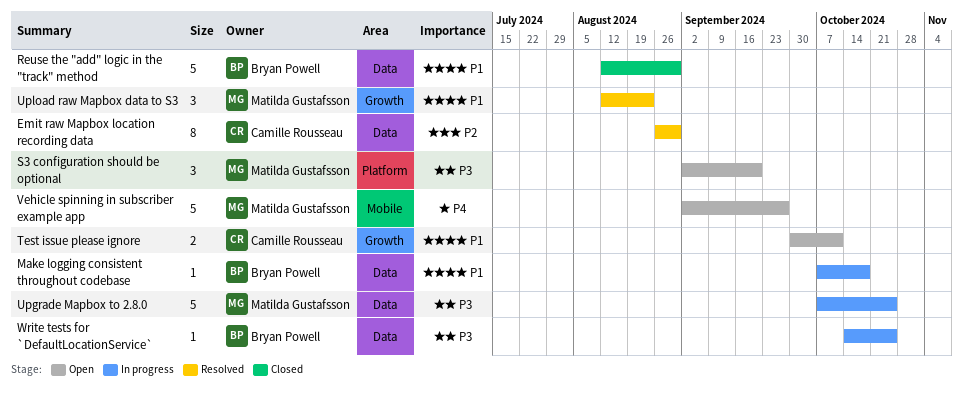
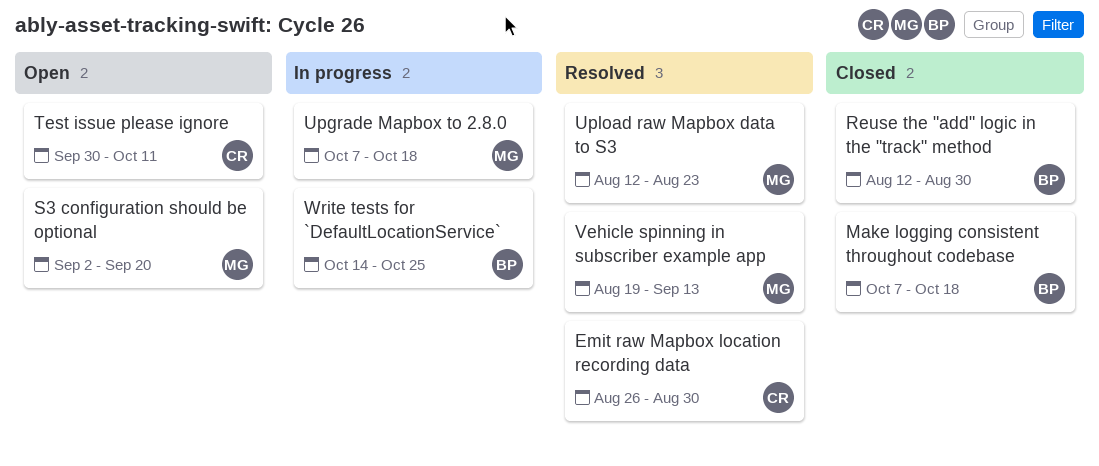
Make logging consistent throughout codebase, status: In progress -> Closed
Upgrade Mapbox to 2.8.0, due: Oct 25 -> Oct 18
Vehicle spinning in subscriber example app, status: Open -> Resolved
Vehicle spinning in subscriber example app, start: Sep 2 -> Aug 19
Vehicle spinning in subscriber example app, due: Sep 27 -> Sep 13

